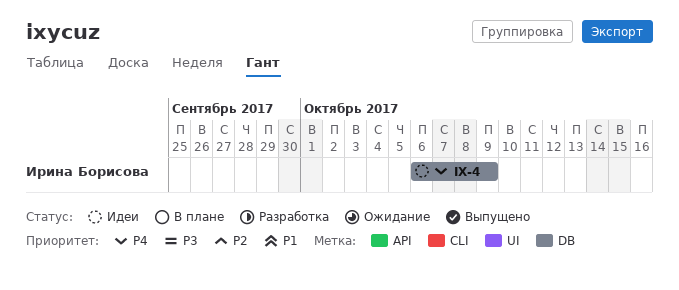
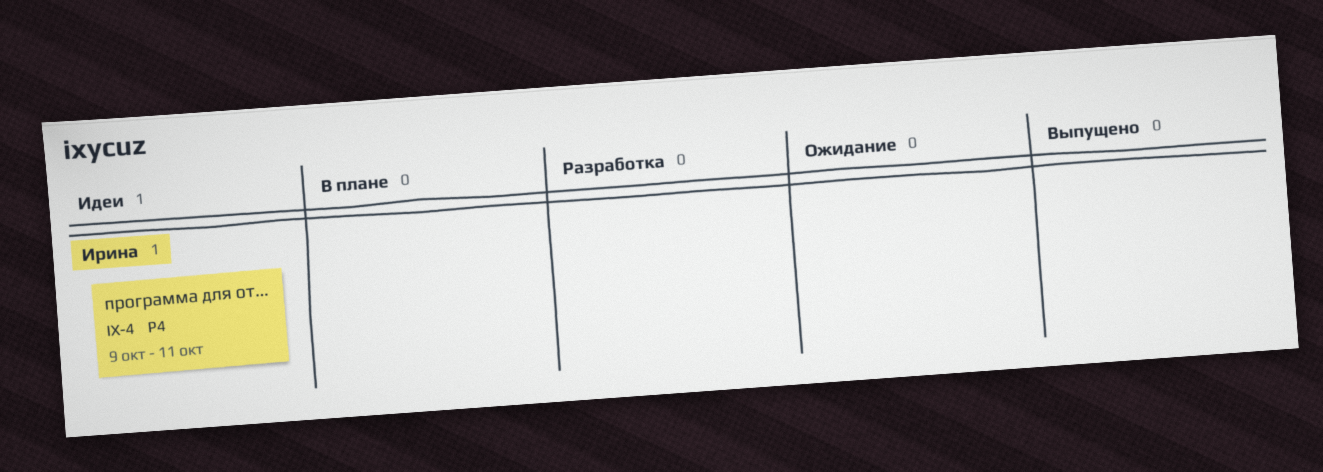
IX-4, start: Oct 6 -> Oct 9
IX-4, due: Oct 9 -> Oct 11

